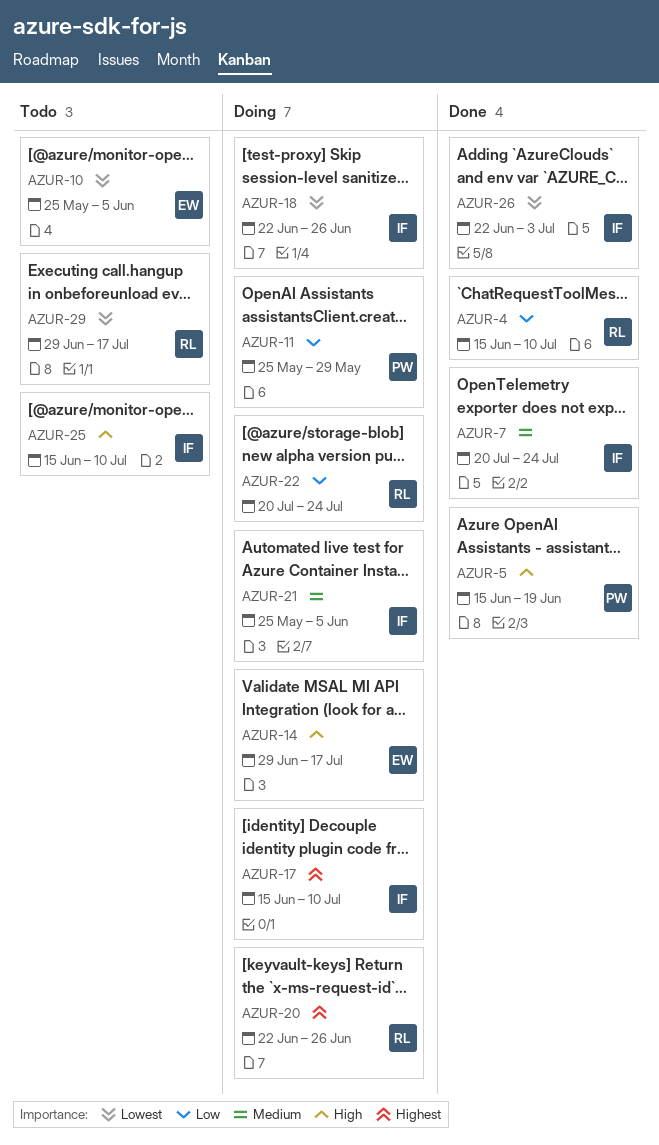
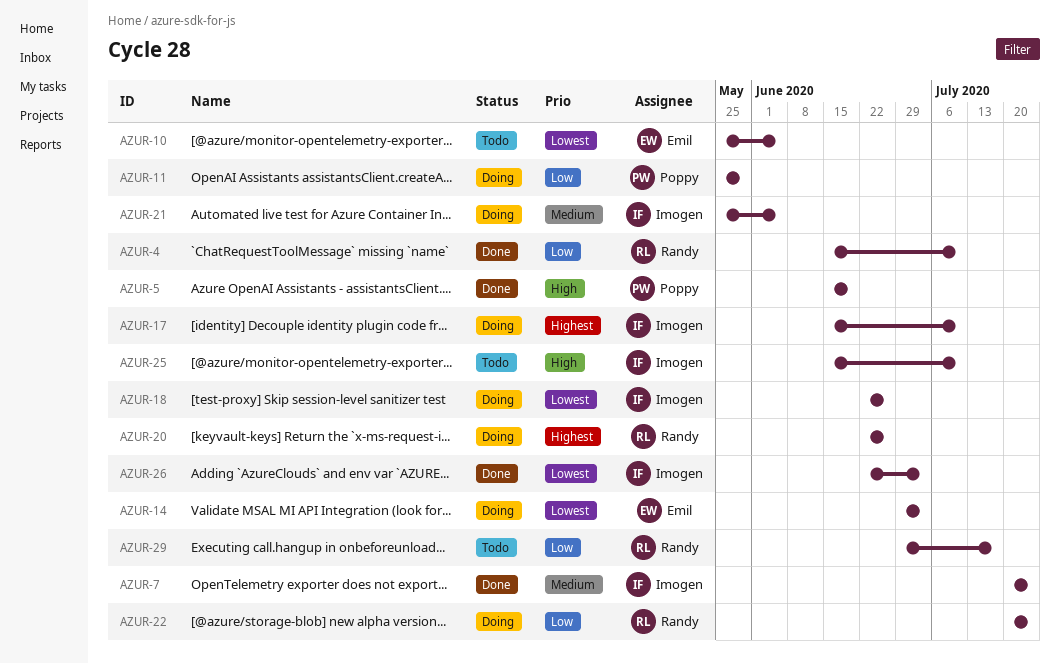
AZUR-14, priority: High -> Lowest
AZUR-14, due: Jul 17 -> Jul 3
AZUR-29, priority: Lowest -> Low

